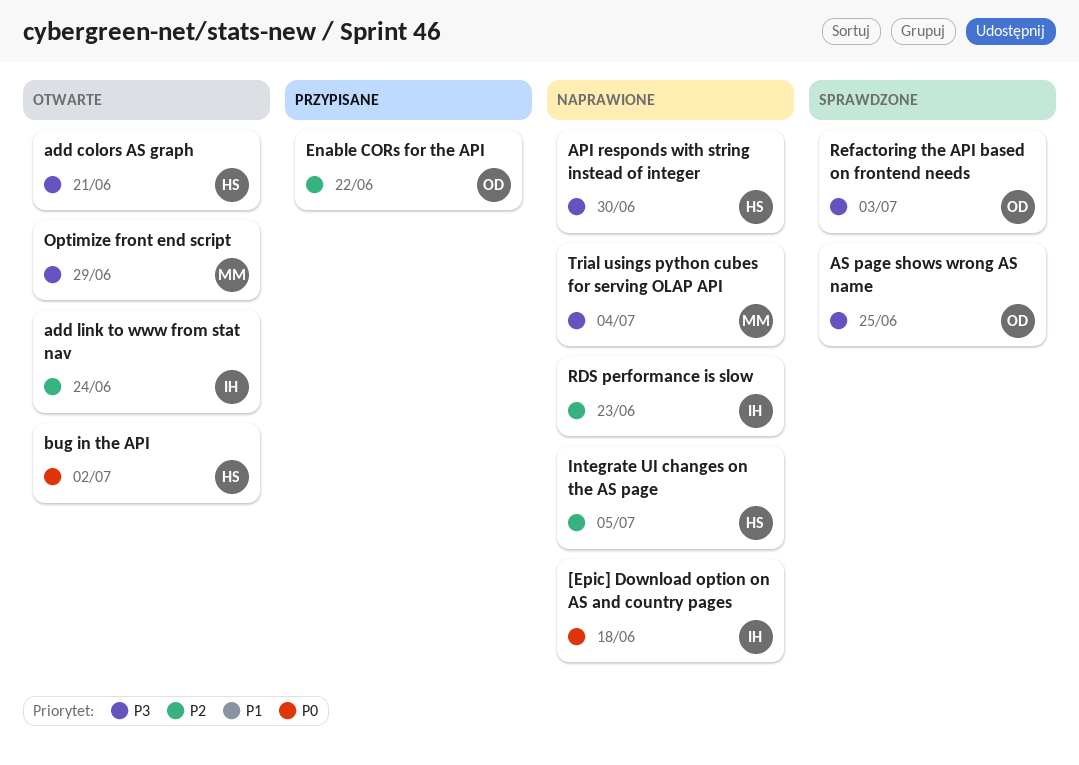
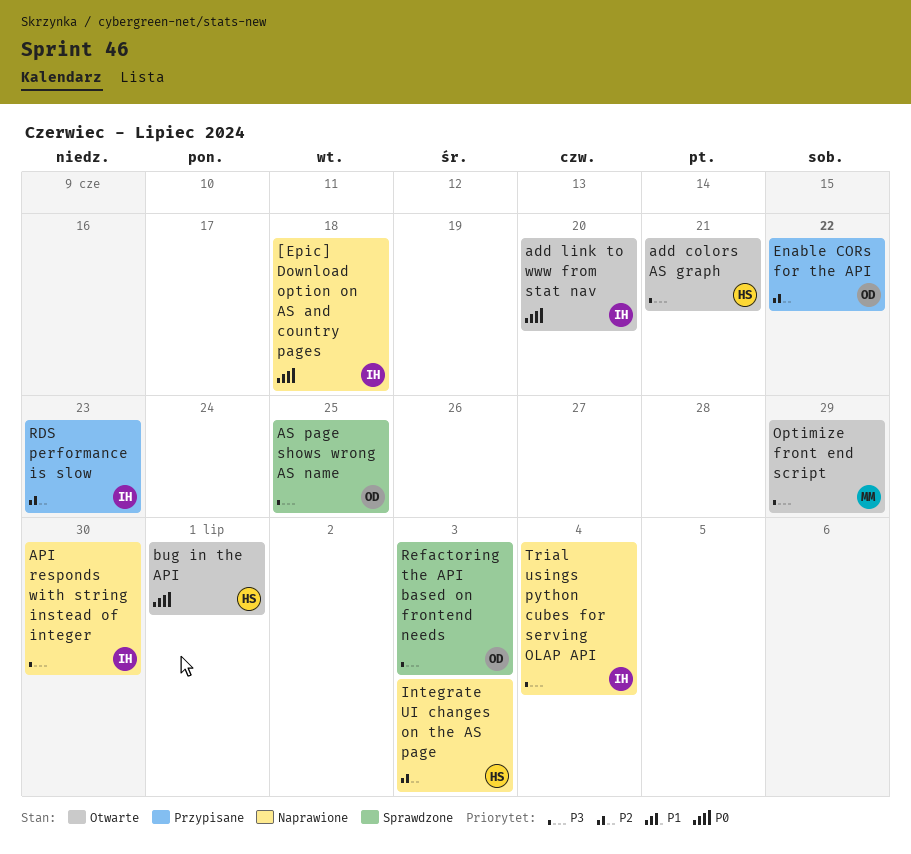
add link to www from stat nav, priority: P2 -> P0
add link to www from stat nav, due: Jun 24 -> Jun 20
API responds with string instead of integer, owner: HS -> IH
bug in the API, due: Jul 2 -> Jul 1
Integrate UI changes on the AS page, due: Jul 5 -> Jul 3
RDS performance is slow, status: Naprawione -> Przypisane
Trial usings python cubes for serving OLAP API, owner: MM -> IH

